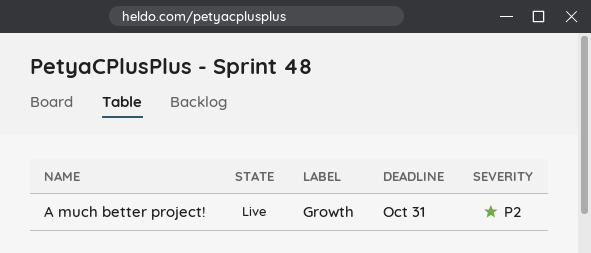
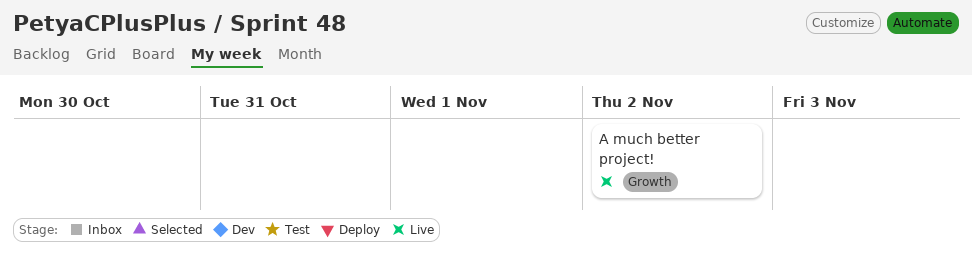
A much better project!, due: Oct 31 -> Nov 2

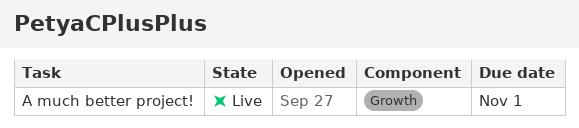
A much better project!, due: Nov 2 -> Nov 1

